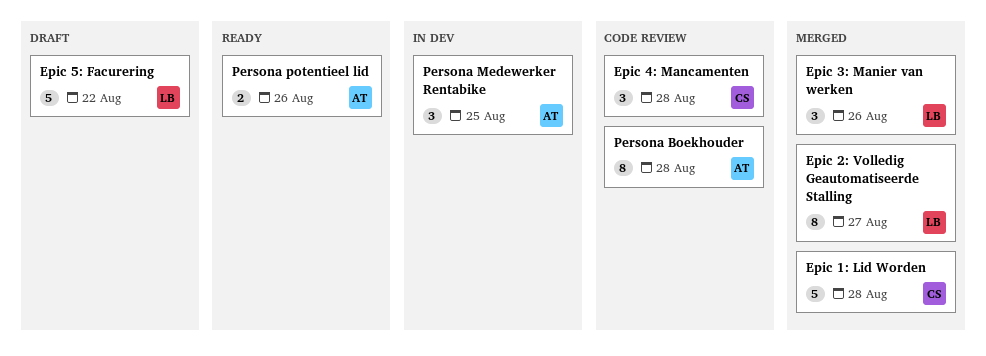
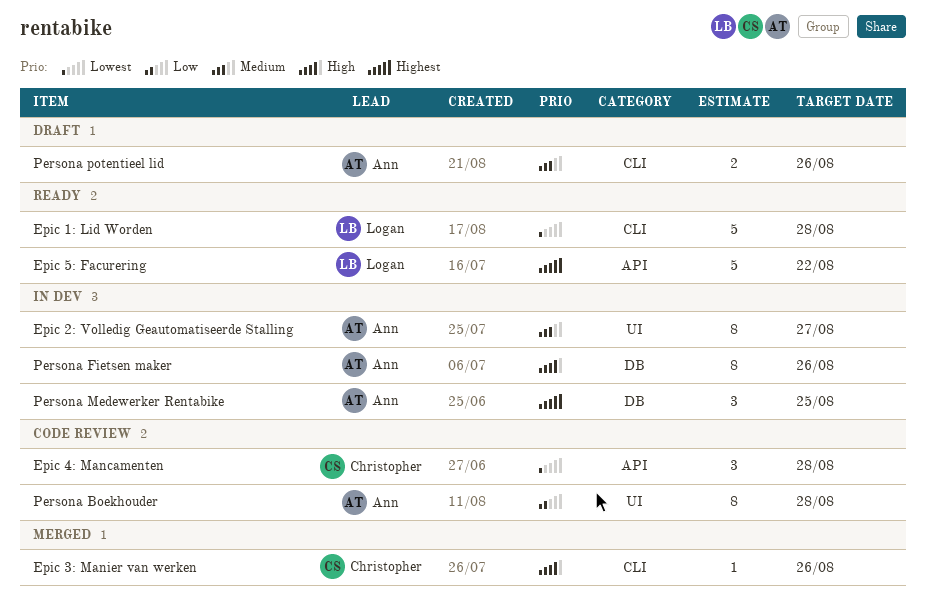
Epic 1: Lid Worden, status: Merged -> Ready
Epic 1: Lid Worden, owner: Christopher -> Logan
Epic 2: Volledig Geautomatiseerde Stalling, status: Merged -> In dev
Epic 2: Volledig Geautomatiseerde Stalling, owner: Logan -> Ann
Epic 3: Manier van werken, owner: Logan -> Christopher
Epic 3: Manier van werken, estimate: 3 -> 1
Epic 5: Facurering, status: Draft -> Ready
Persona Fietsen maker: none -> present
Persona potentieel lid, status: Ready -> Draft

